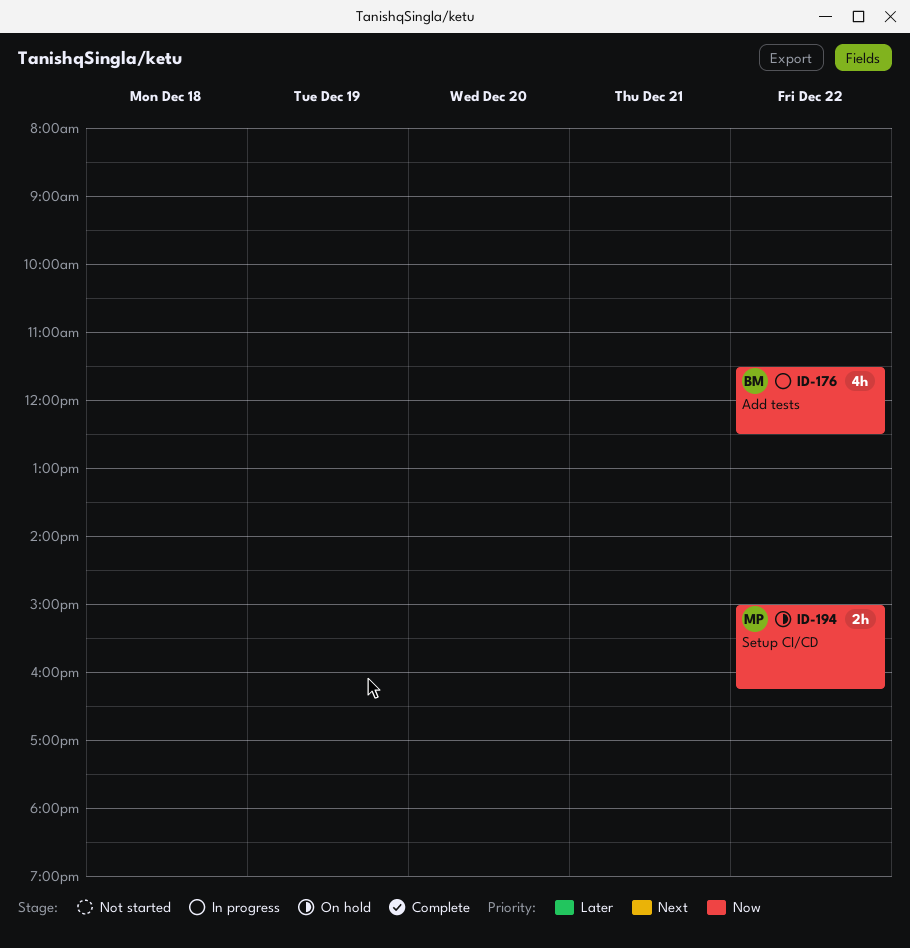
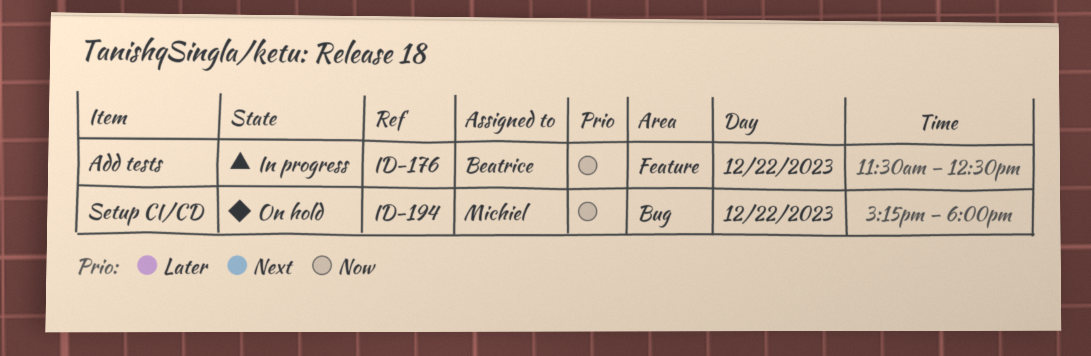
ID-194, begins: 15:00 -> 15:15
ID-194, ends: 16:15 -> 18:00

